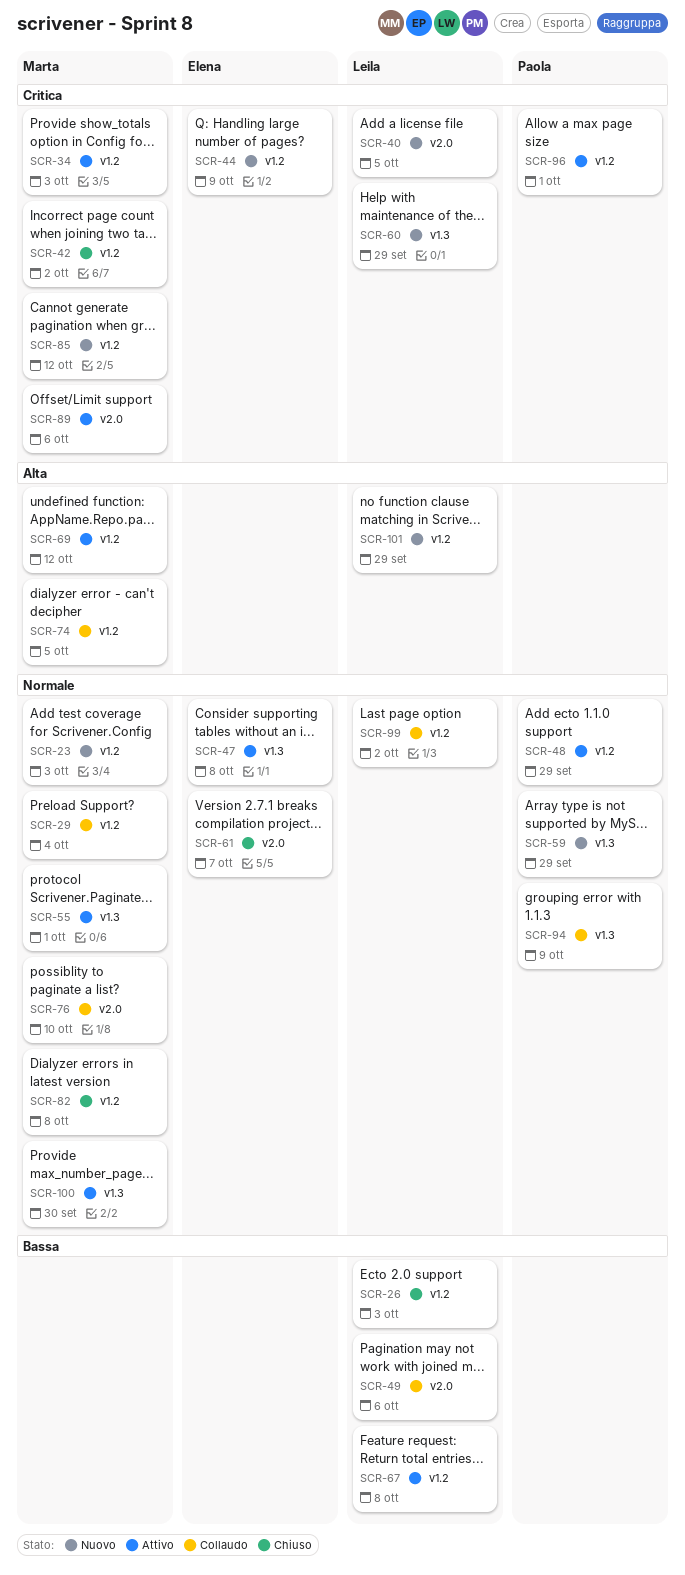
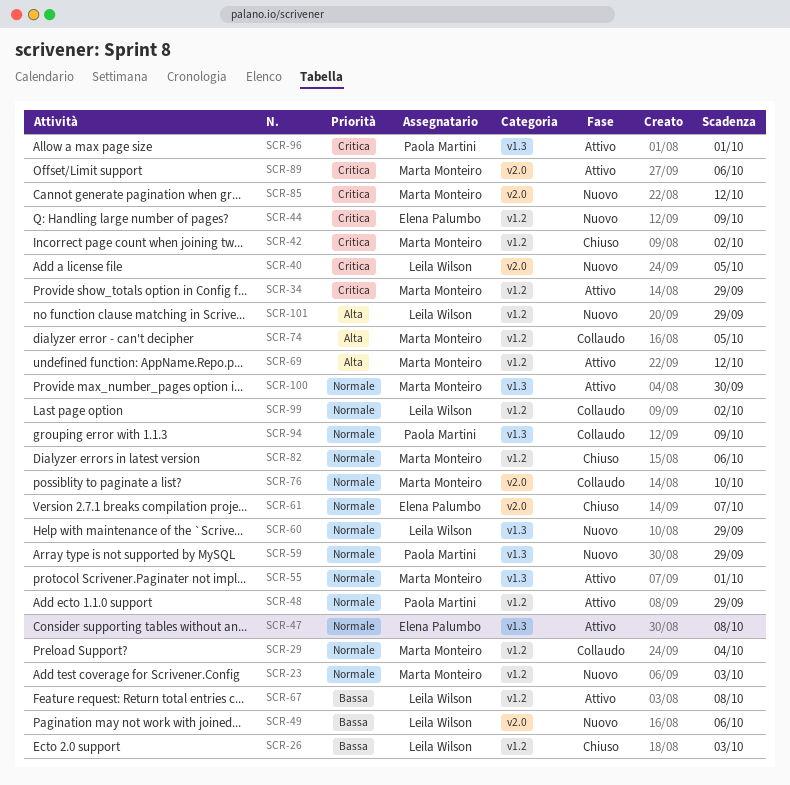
SCR-34, due: Oct 3 -> Sep 29
SCR-49, status: Collaudo -> Nuovo
SCR-60, priority: Critica -> Normale
SCR-82, due: Oct 8 -> Oct 6
SCR-85, label: v1.2 -> v2.0
SCR-96, label: v1.2 -> v1.3

